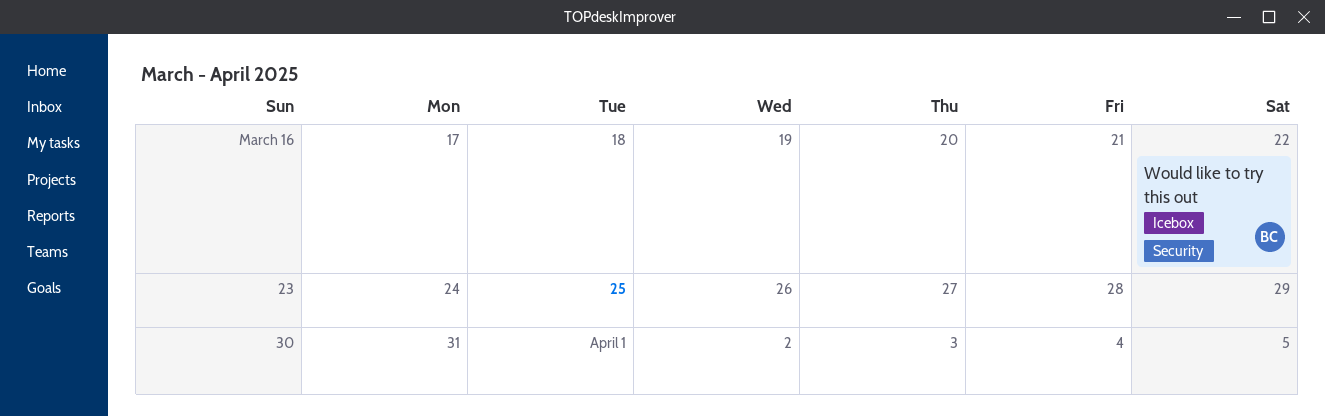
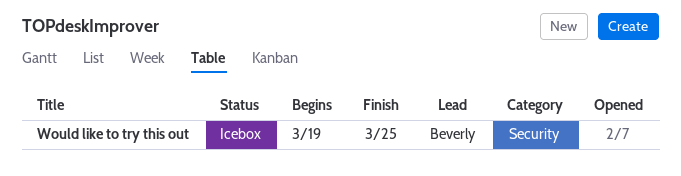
Would like to try this out, due: Mar 22 -> Mar 25

